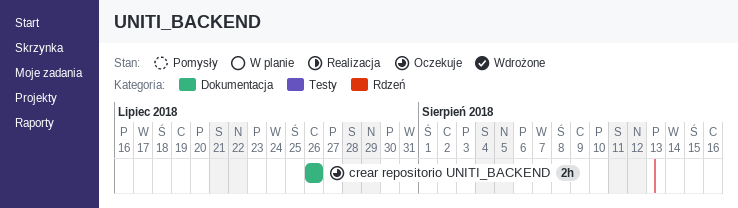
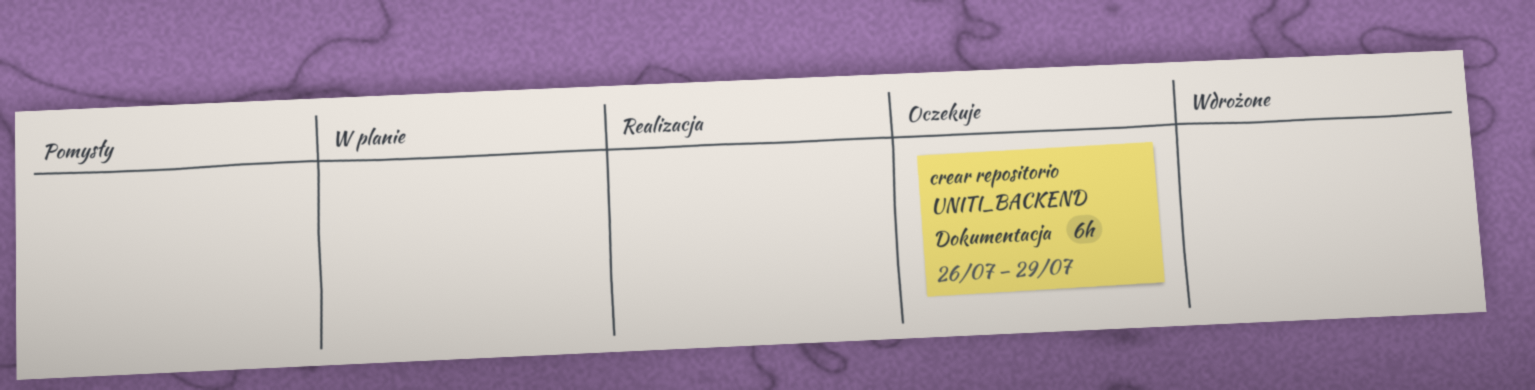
crear repositorio UNITI_BACKEND, estimate: 2h -> 6h
crear repositorio UNITI_BACKEND, due: Jul 26 -> Jul 29

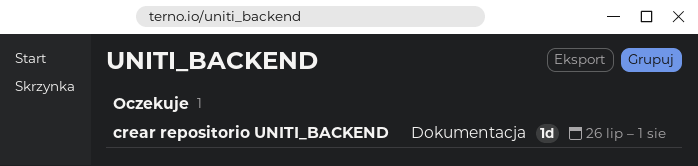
crear repositorio UNITI_BACKEND, estimate: 6h -> 1d
crear repositorio UNITI_BACKEND, due: Jul 29 -> Aug 1

